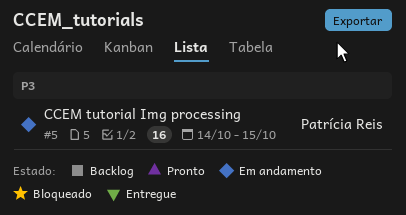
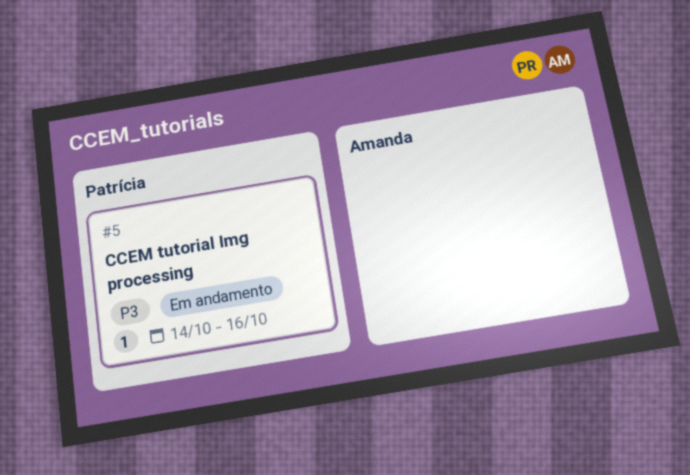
#5, estimate: 16 -> 1
#5, due: Oct 15 -> Oct 16

